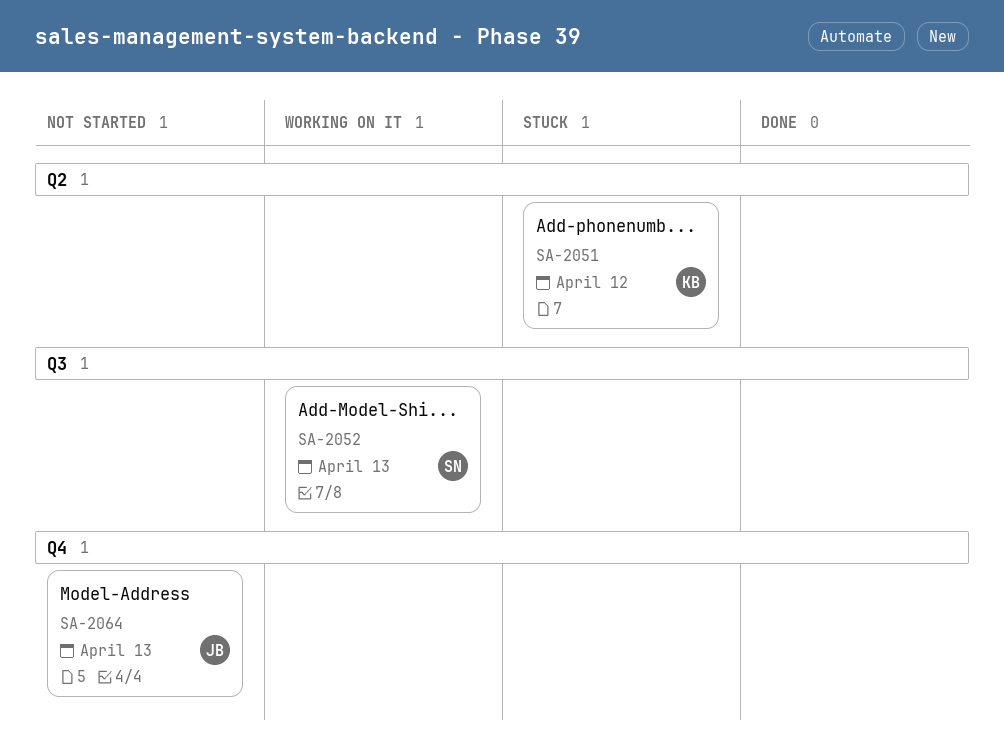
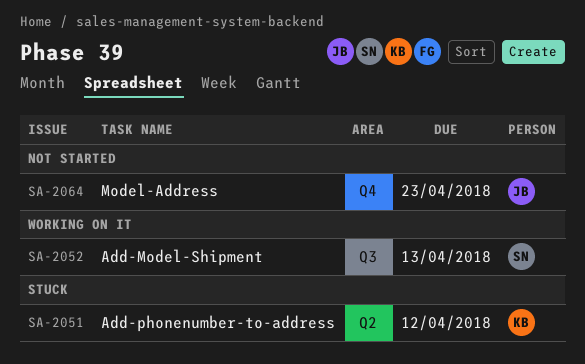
SA-2064, due: Apr 13 -> Apr 23

